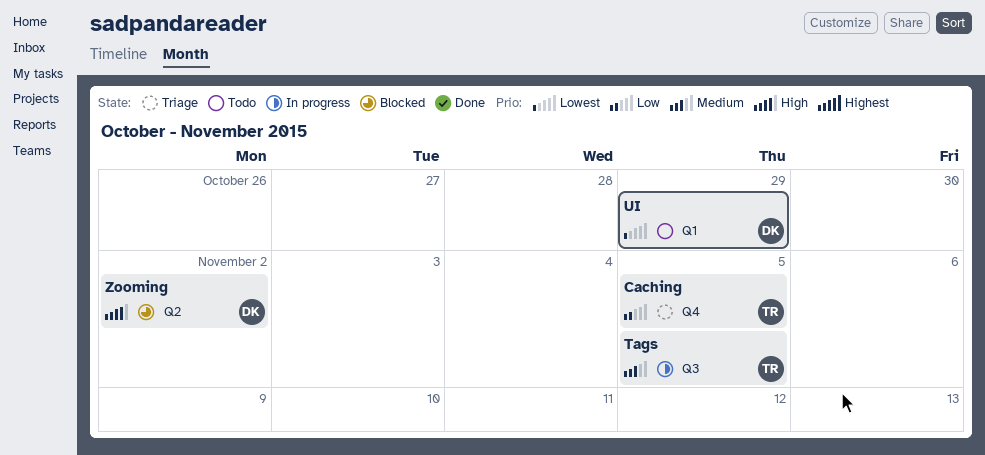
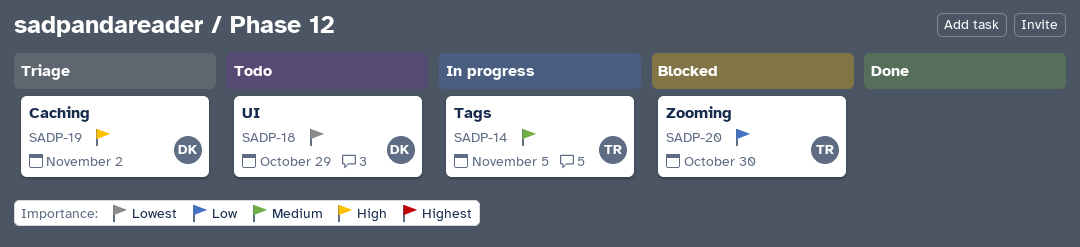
Caching, owner: TR -> DK
Caching, priority: Low -> High
Caching, due: Nov 5 -> Nov 2
Zooming, owner: DK -> TR
Zooming, priority: High -> Low
Zooming, due: Nov 2 -> Oct 30

